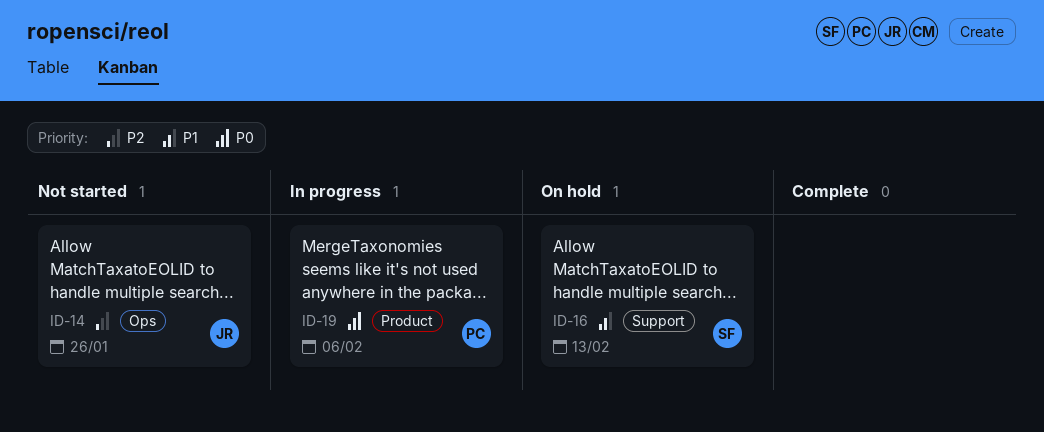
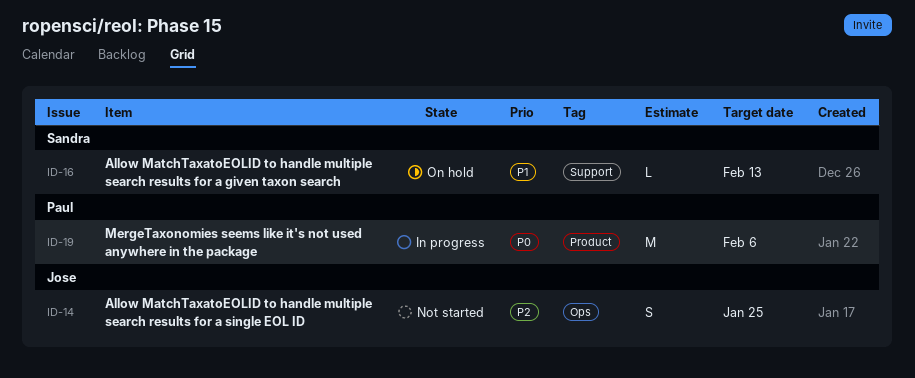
ID-14, due: Jan 26 -> Jan 25

